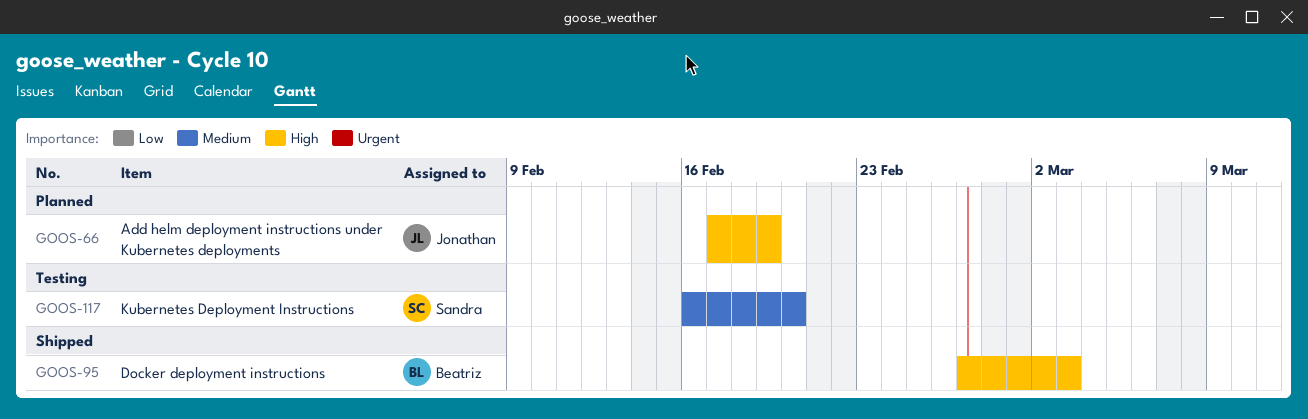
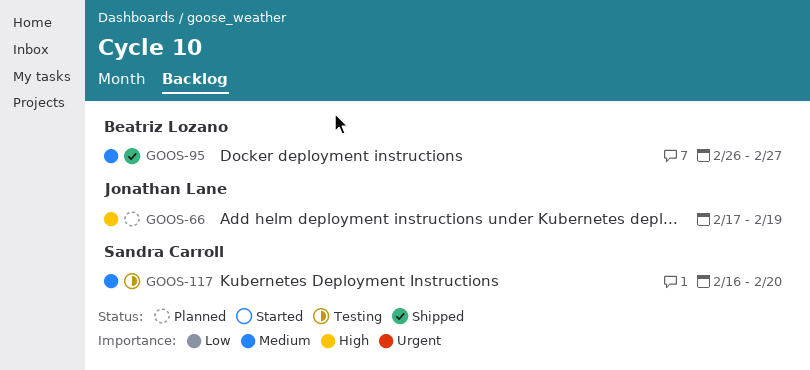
GOOS-95, priority: High -> Medium
GOOS-95, start: Feb 27 -> Feb 26
GOOS-95, due: Mar 3 -> Feb 27

